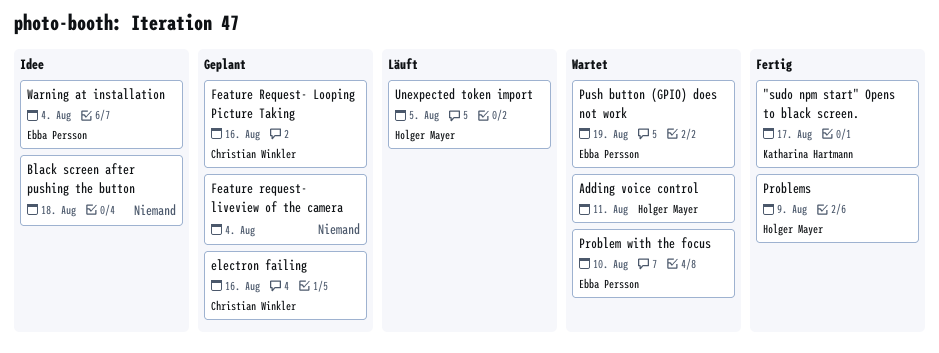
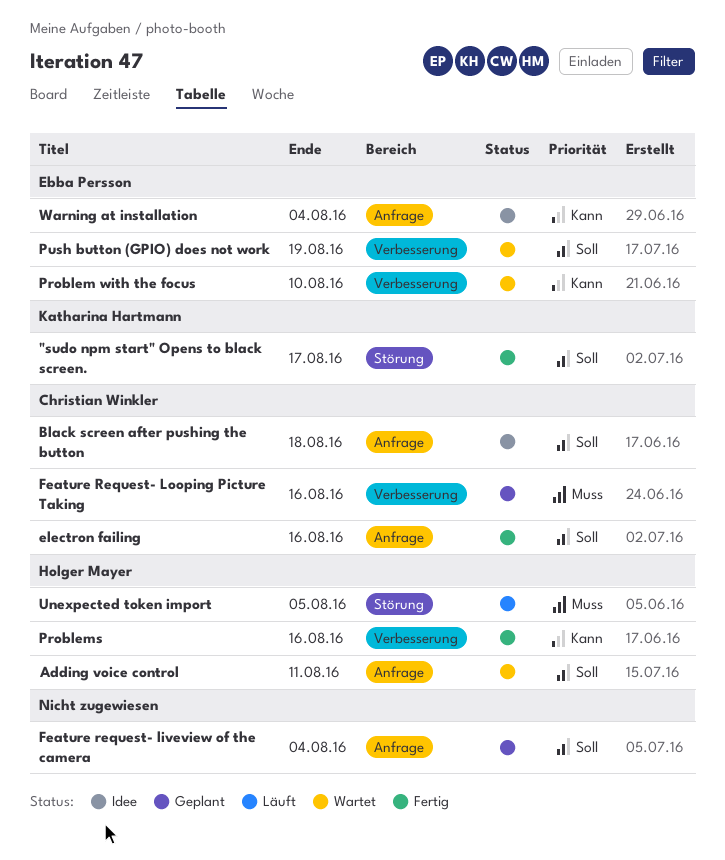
Black screen after pushing the button, owner: none -> Christian Winkler
electron failing, status: Geplant -> Fertig
Problems, due: Aug 9 -> Aug 16

